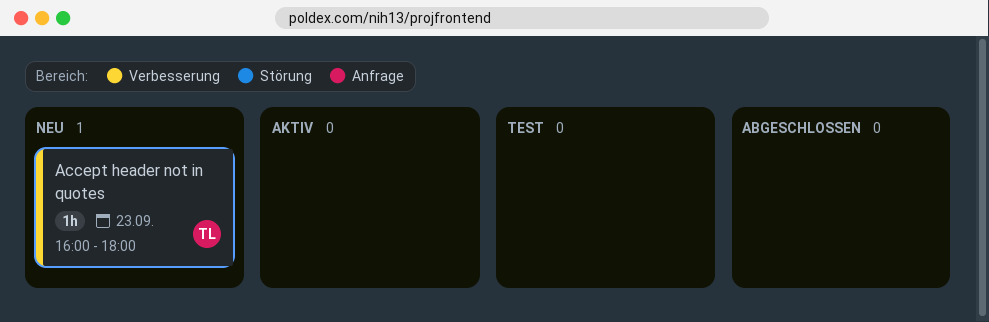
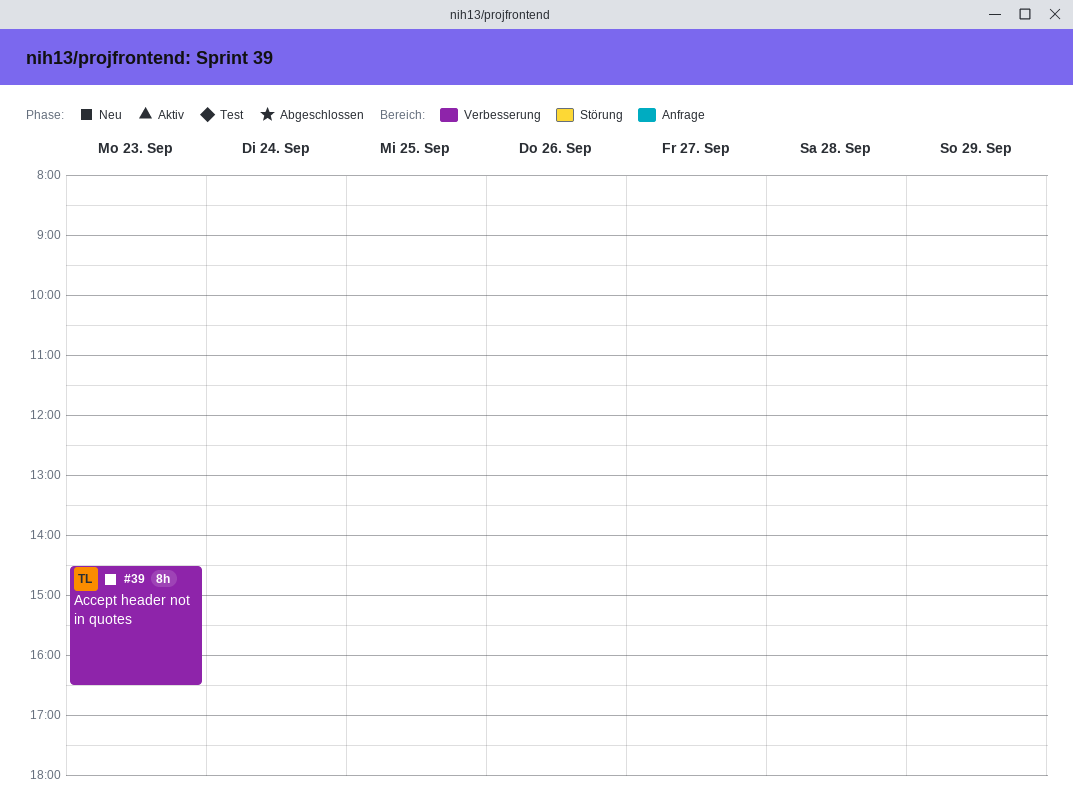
Accept header not in quotes, estimate: 1h -> 8h
Accept header not in quotes, begins: 16:00 -> 14:30
Accept header not in quotes, ends: 18:00 -> 16:30

